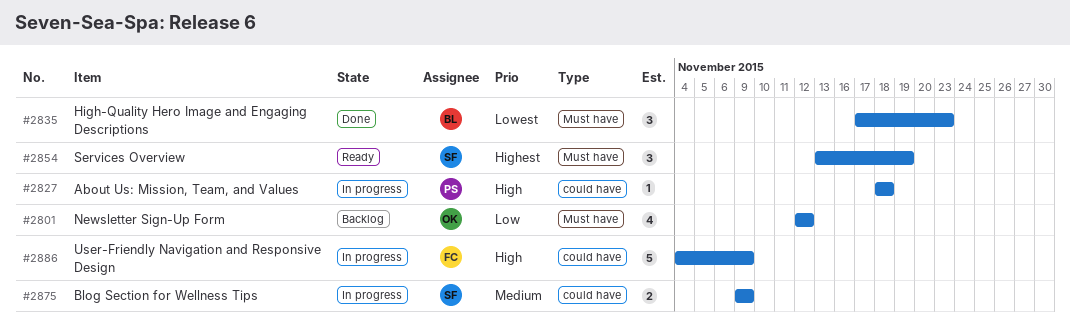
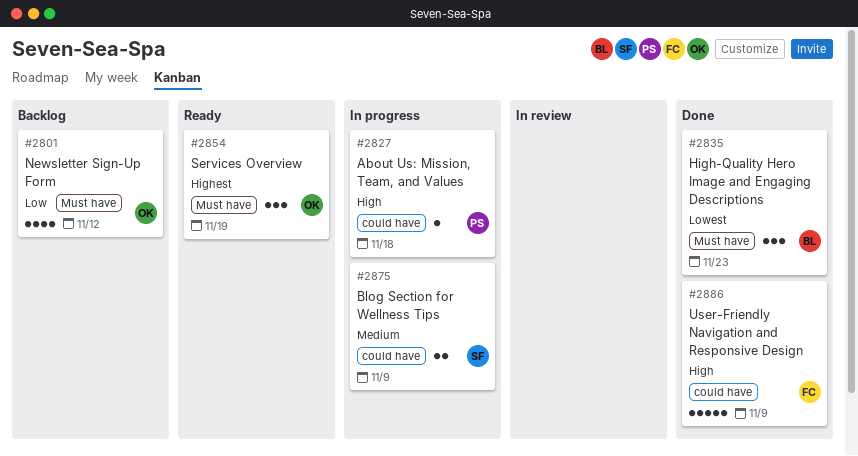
#2854, owner: SF -> OK
#2886, status: In progress -> Done

